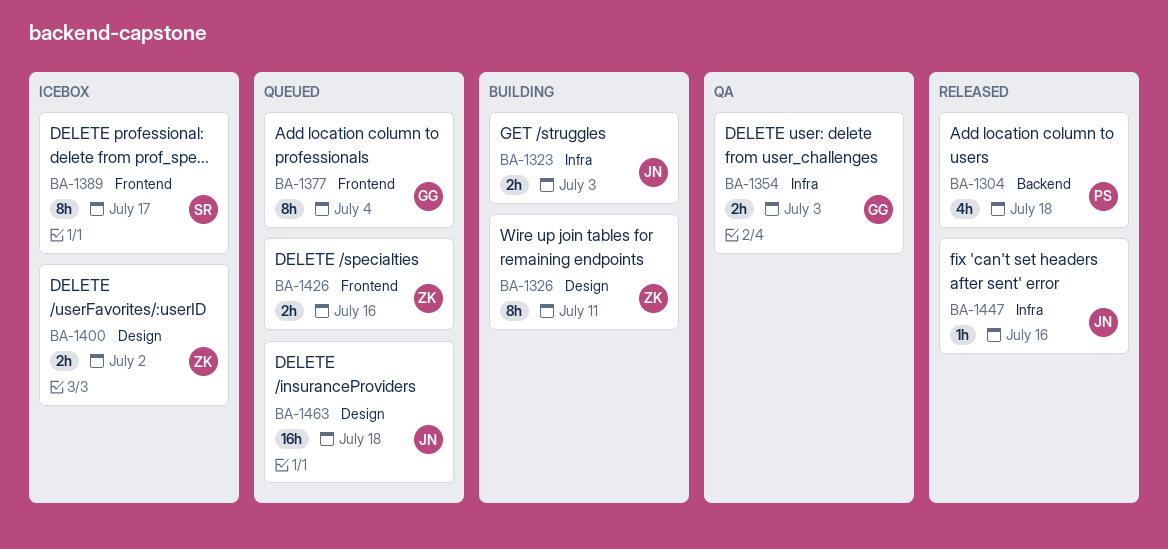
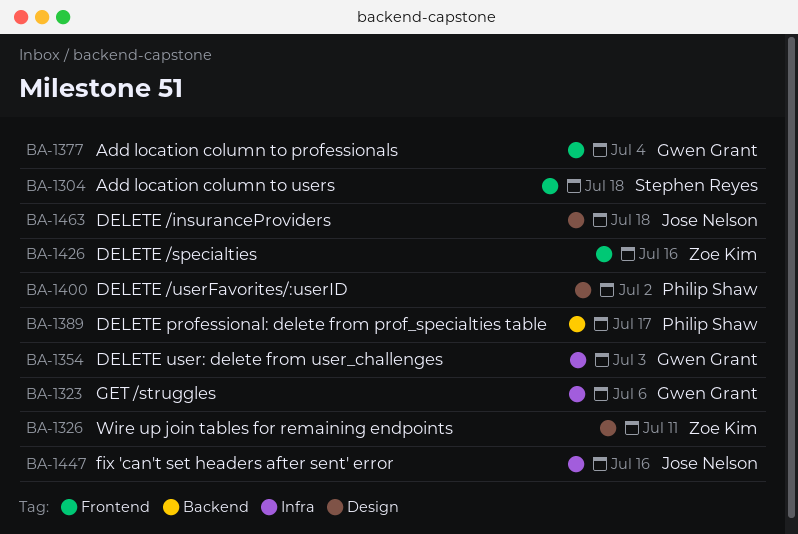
BA-1304, owner: Philip Shaw -> Stephen Reyes
BA-1304, label: Backend -> Frontend
BA-1323, owner: Jose Nelson -> Gwen Grant
BA-1323, due: Jul 3 -> Jul 6
BA-1389, owner: Stephen Reyes -> Philip Shaw
BA-1389, label: Frontend -> Backend
BA-1400, owner: Zoe Kim -> Philip Shaw

